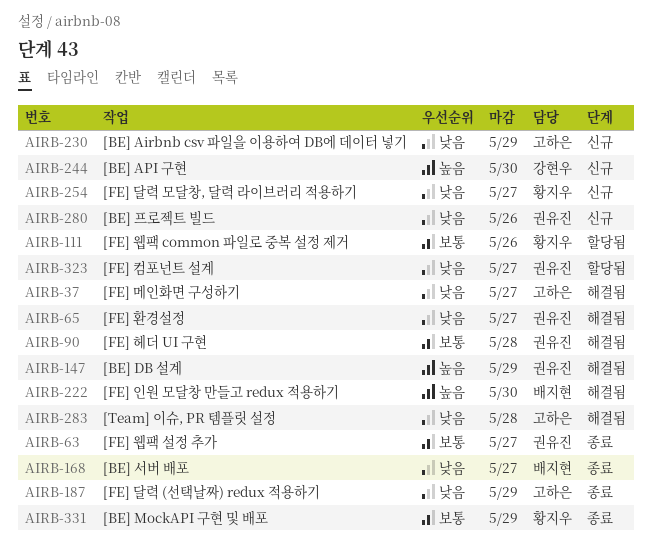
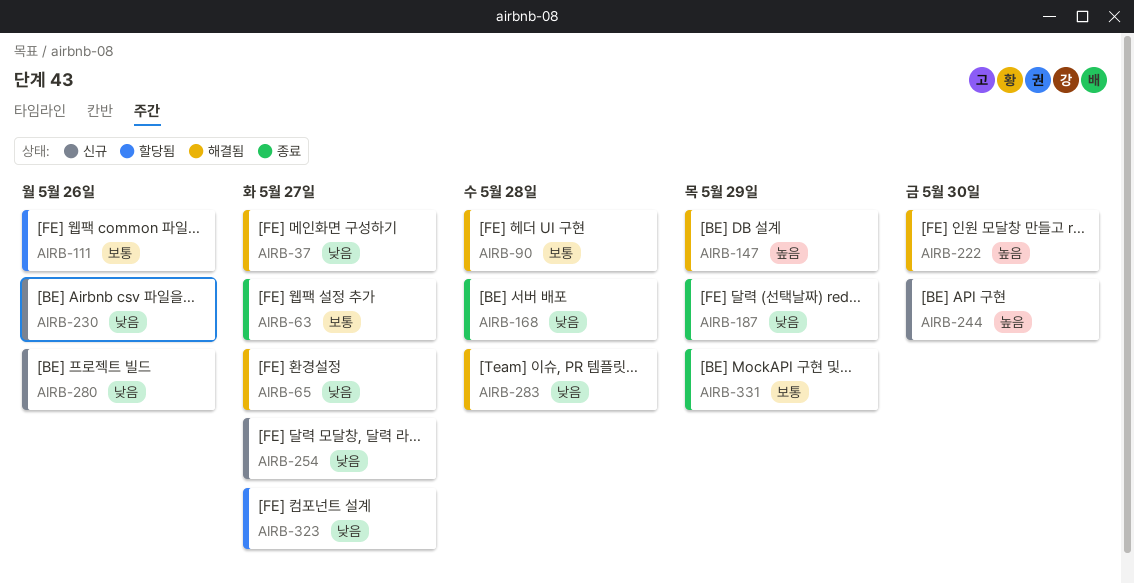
AIRB-168, due: May 27 -> May 28
AIRB-230, due: May 29 -> May 26

